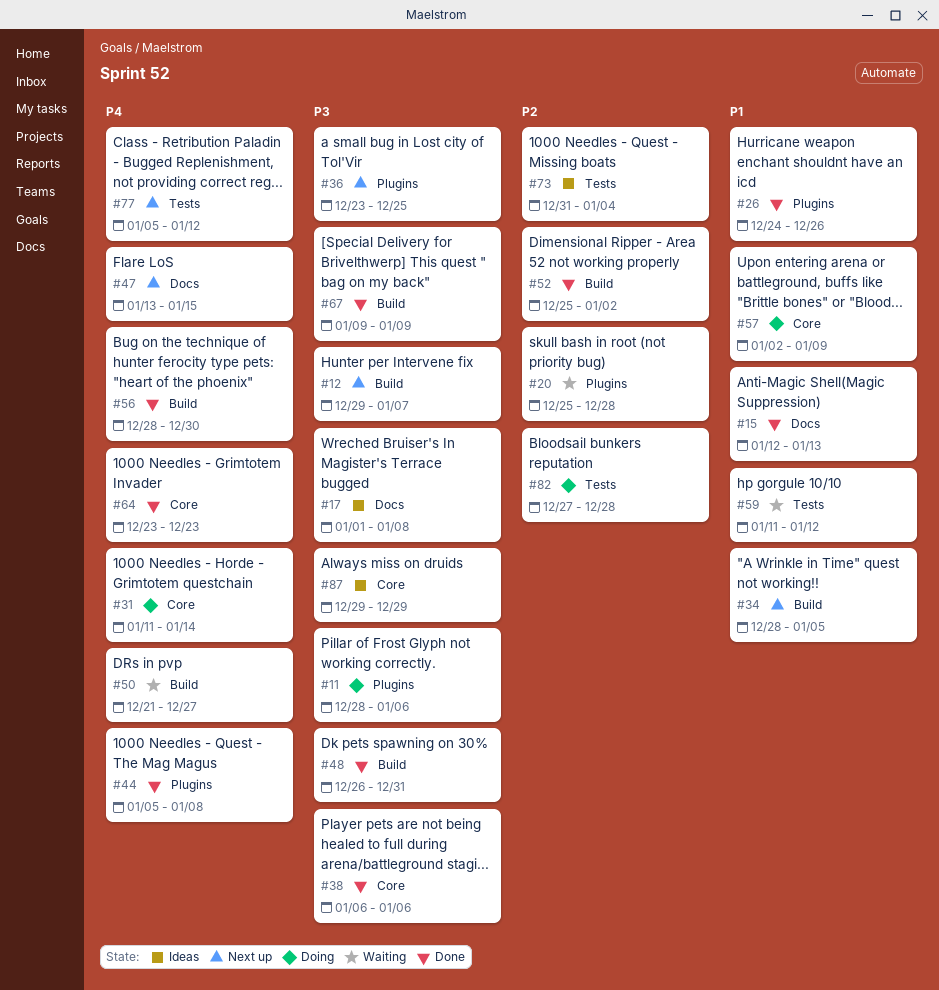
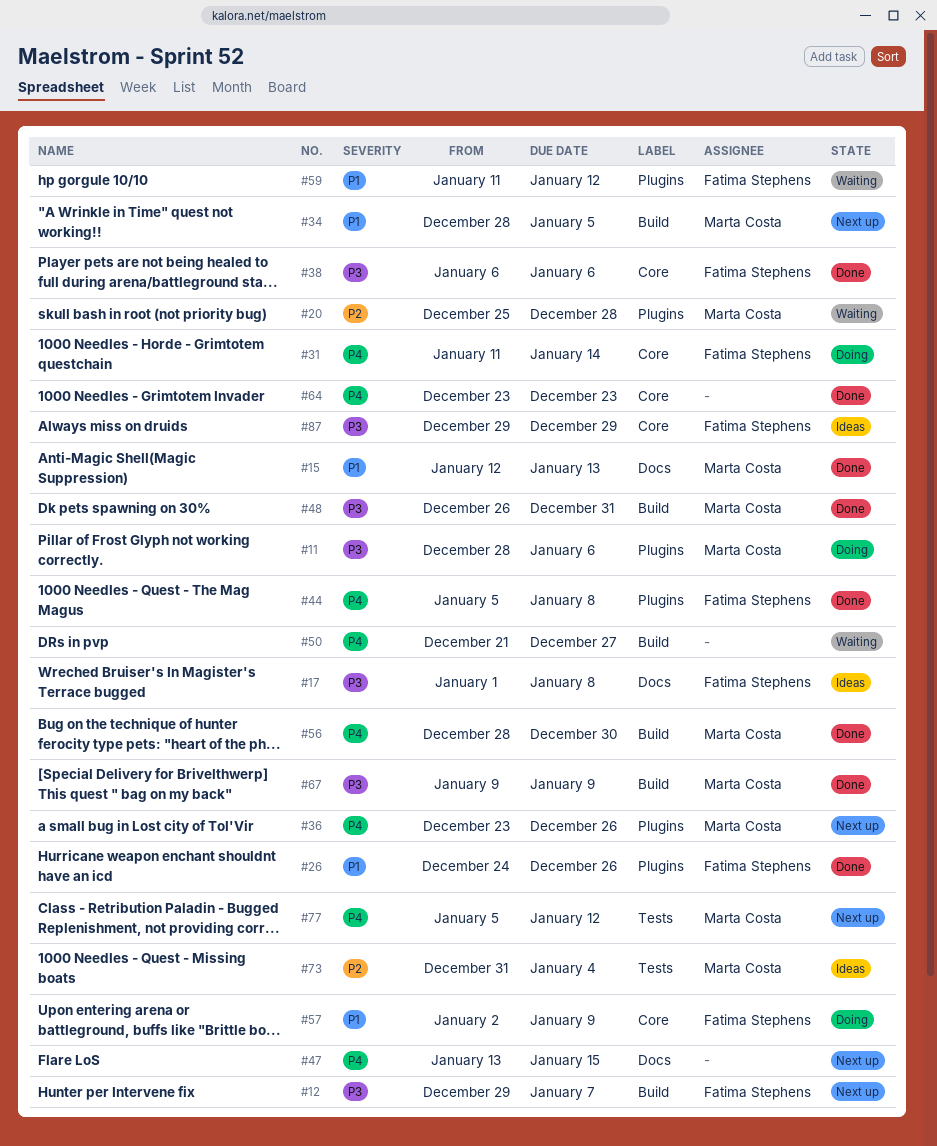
#36, priority: P3 -> P4
#36, due: Dec 25 -> Dec 26
#52: present -> none
#59, label: Tests -> Plugins
#82: present -> none

